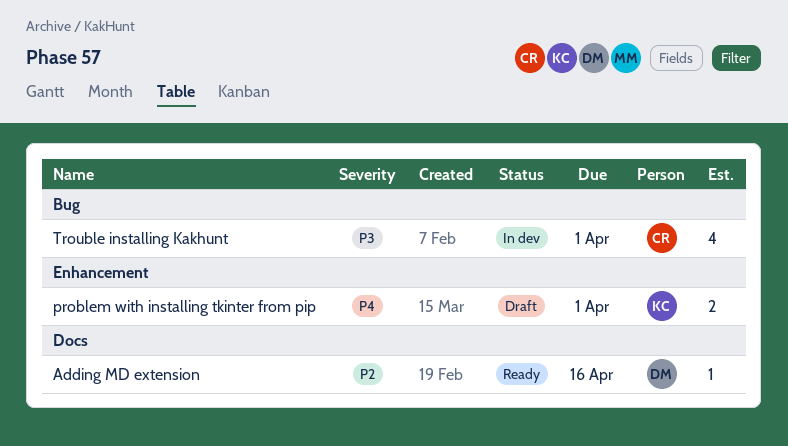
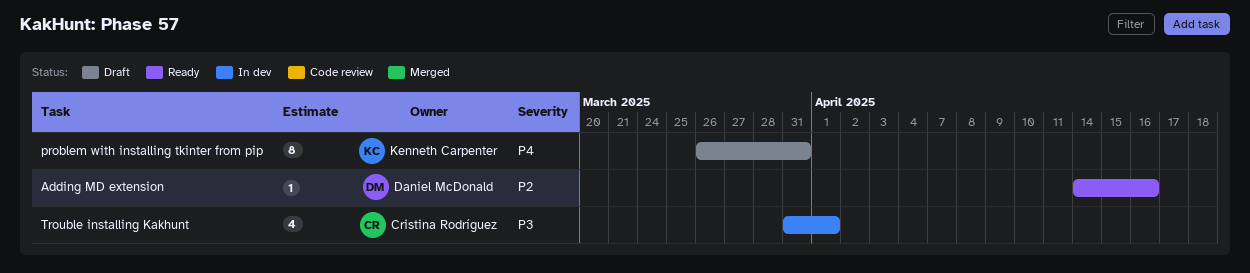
problem with installing tkinter from pip, estimate: 2 -> 8
problem with installing tkinter from pip, due: Apr 1 -> Mar 31

